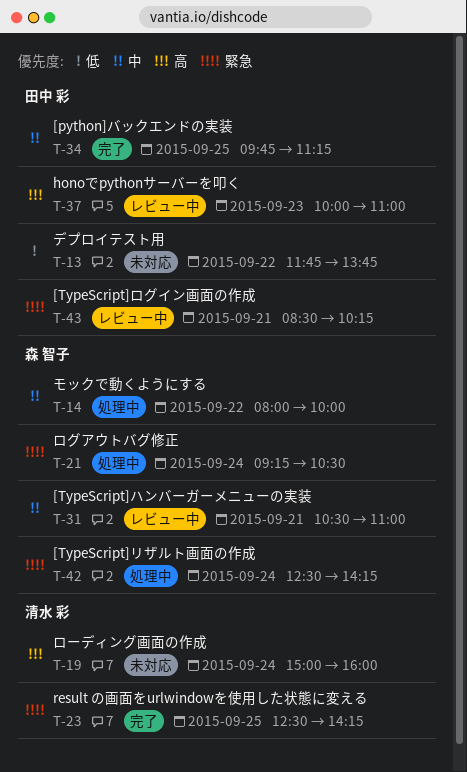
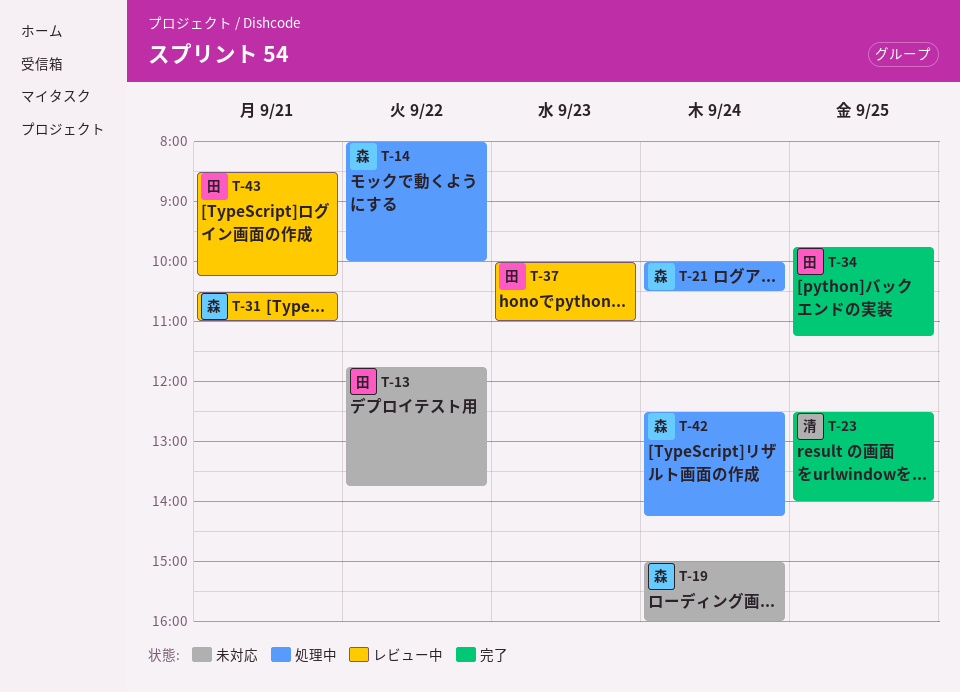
T-19, owner: 清水 彩 -> 森 智子
T-21, begins: 09:15 -> 10:00
T-23, ends: 14:15 -> 14:00

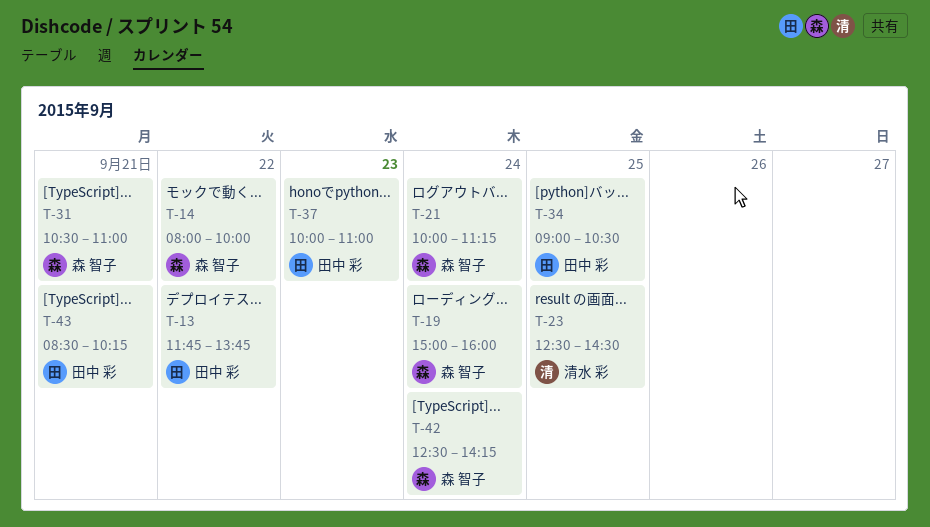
T-21, ends: 10:30 -> 11:15
T-23, ends: 14:00 -> 14:30
T-34, begins: 09:45 -> 09:00
T-34, ends: 11:15 -> 10:30

